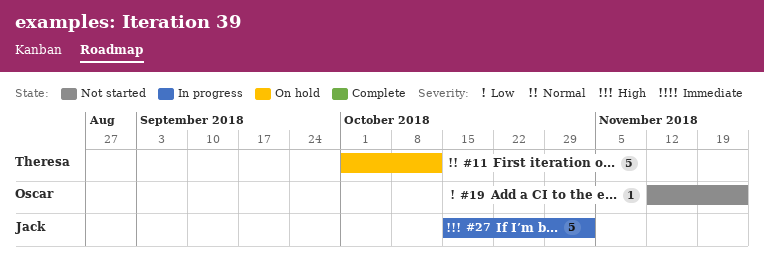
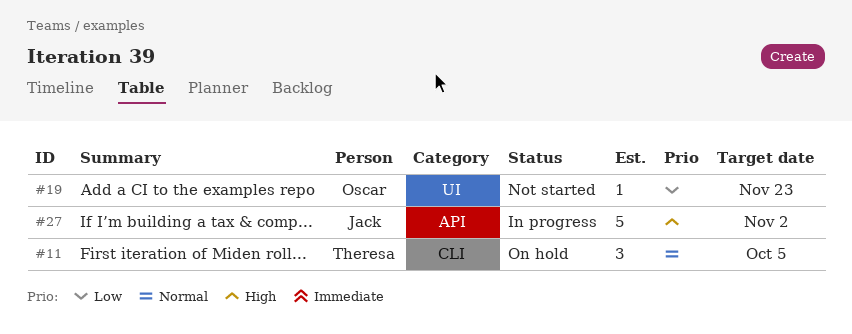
#11, estimate: 5 -> 3
#11, due: Oct 12 -> Oct 5

